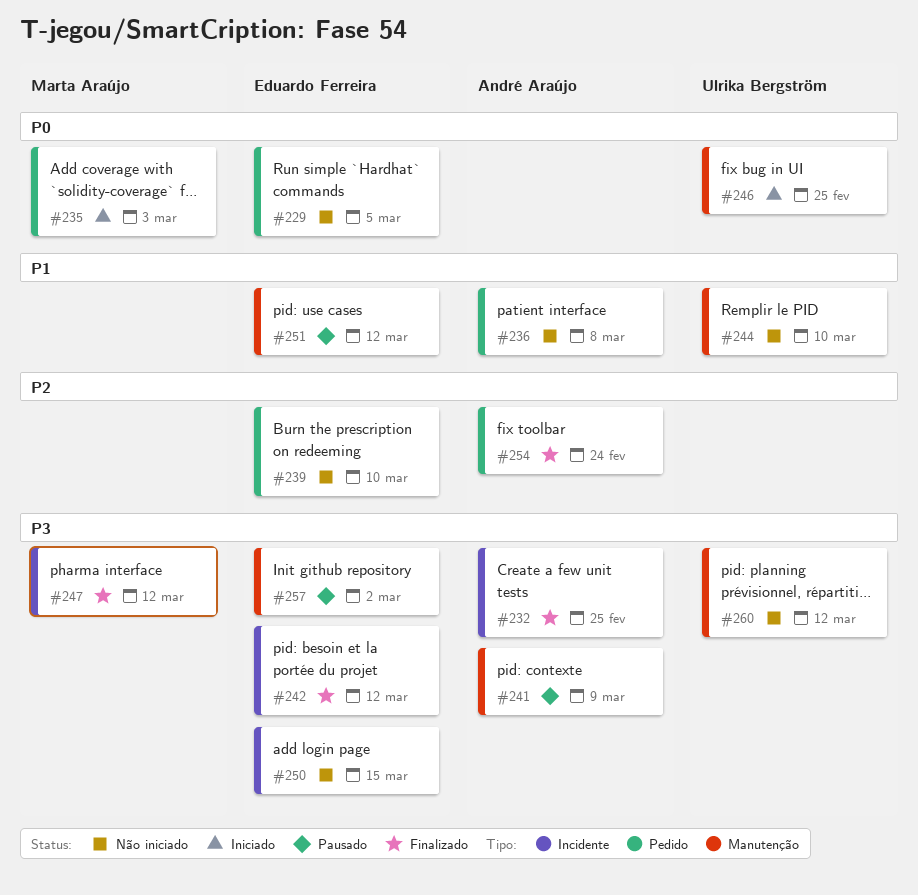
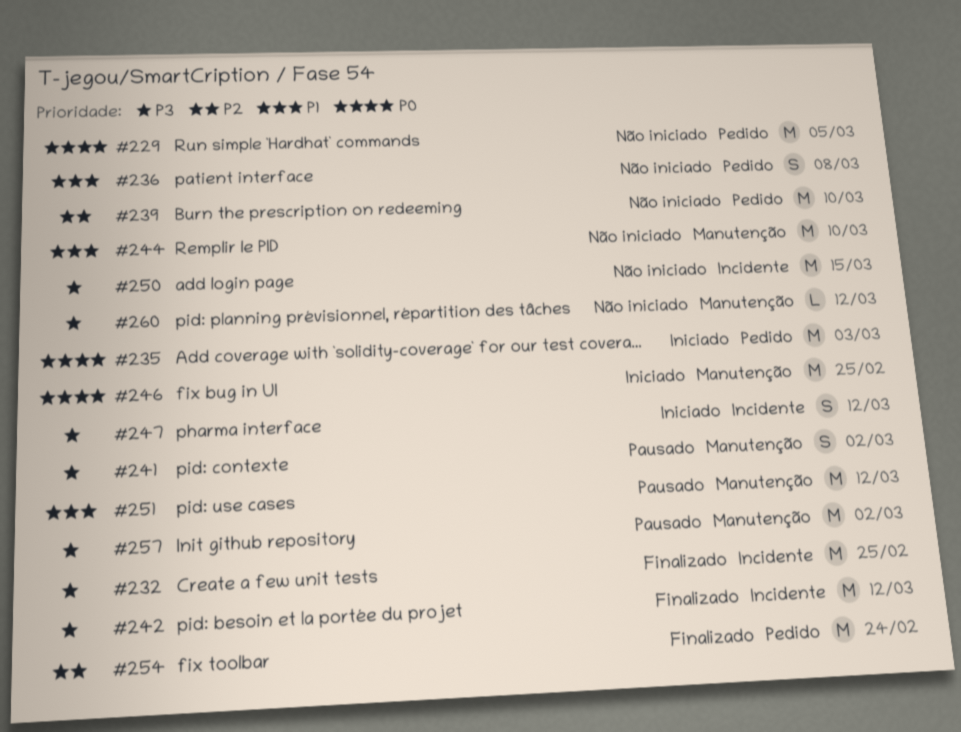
#241, due: Mar 9 -> Mar 2
#247, status: Finalizado -> Iniciado

